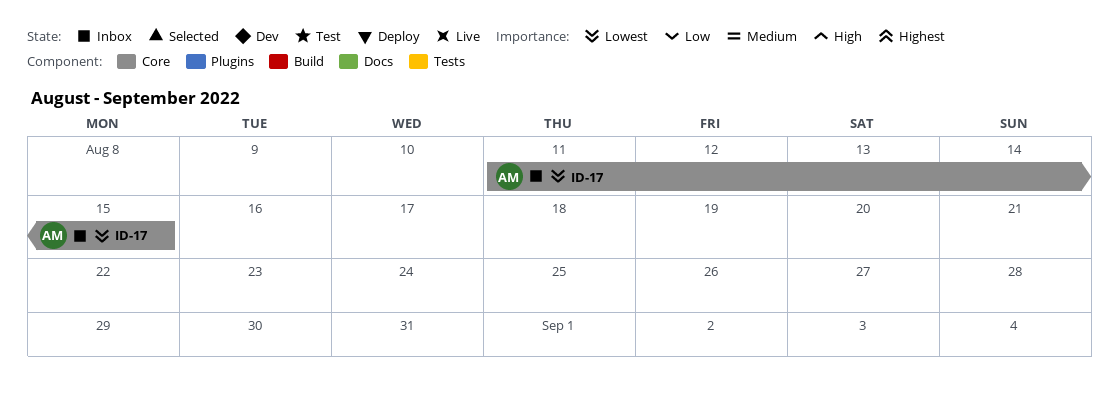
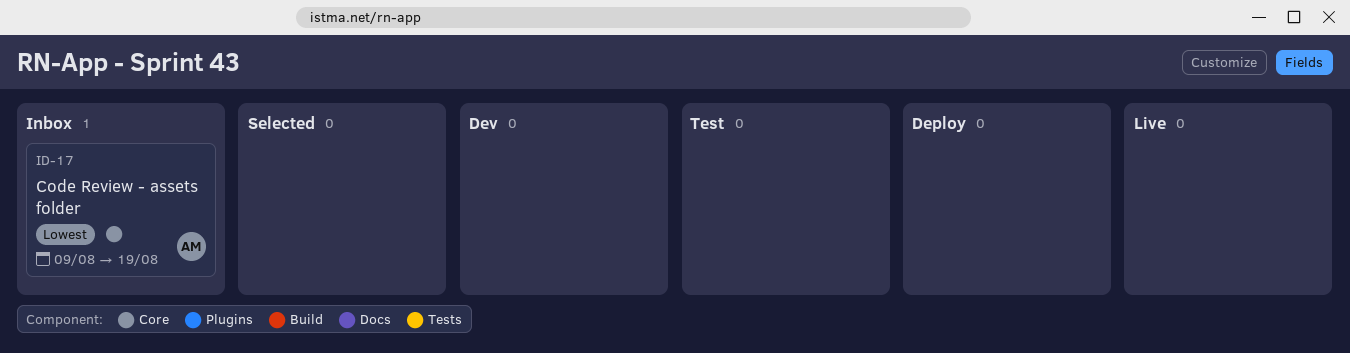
ID-17, start: Aug 11 -> Aug 9
ID-17, due: Aug 15 -> Aug 19

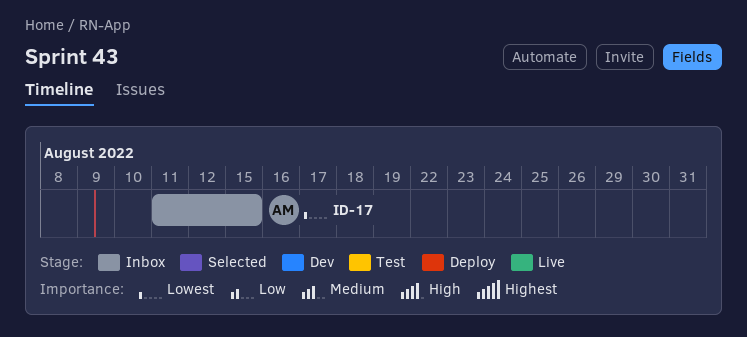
ID-17, start: Aug 9 -> Aug 11
ID-17, due: Aug 19 -> Aug 15

